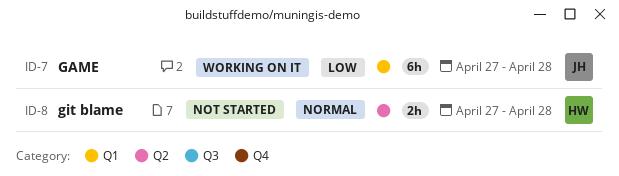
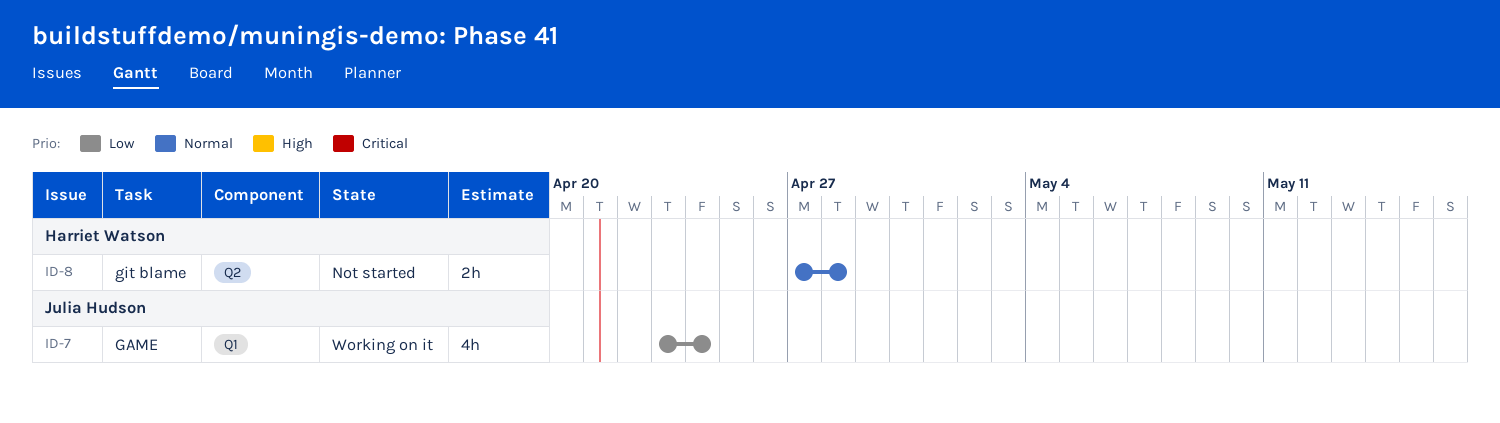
ID-7, estimate: 6h -> 4h
ID-7, start: Apr 27 -> Apr 23
ID-7, due: Apr 28 -> Apr 24

